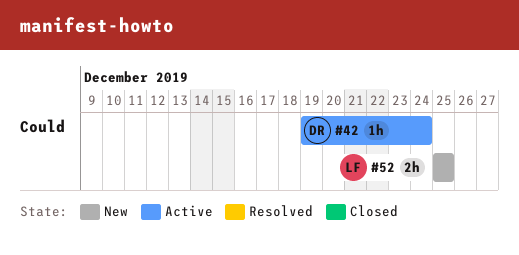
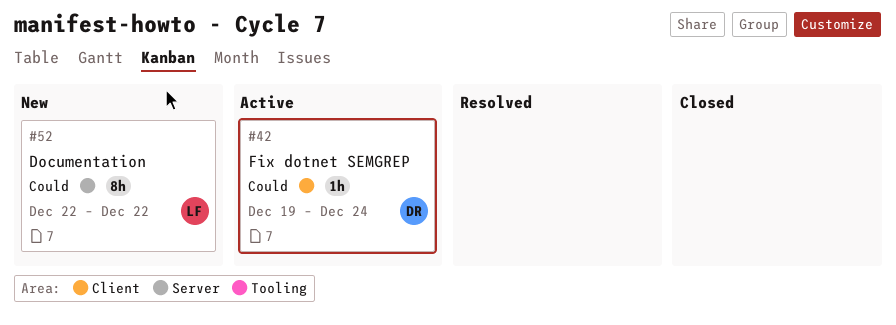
#52, estimate: 2h -> 8h
#52, start: Dec 25 -> Dec 22
#52, due: Dec 25 -> Dec 22

